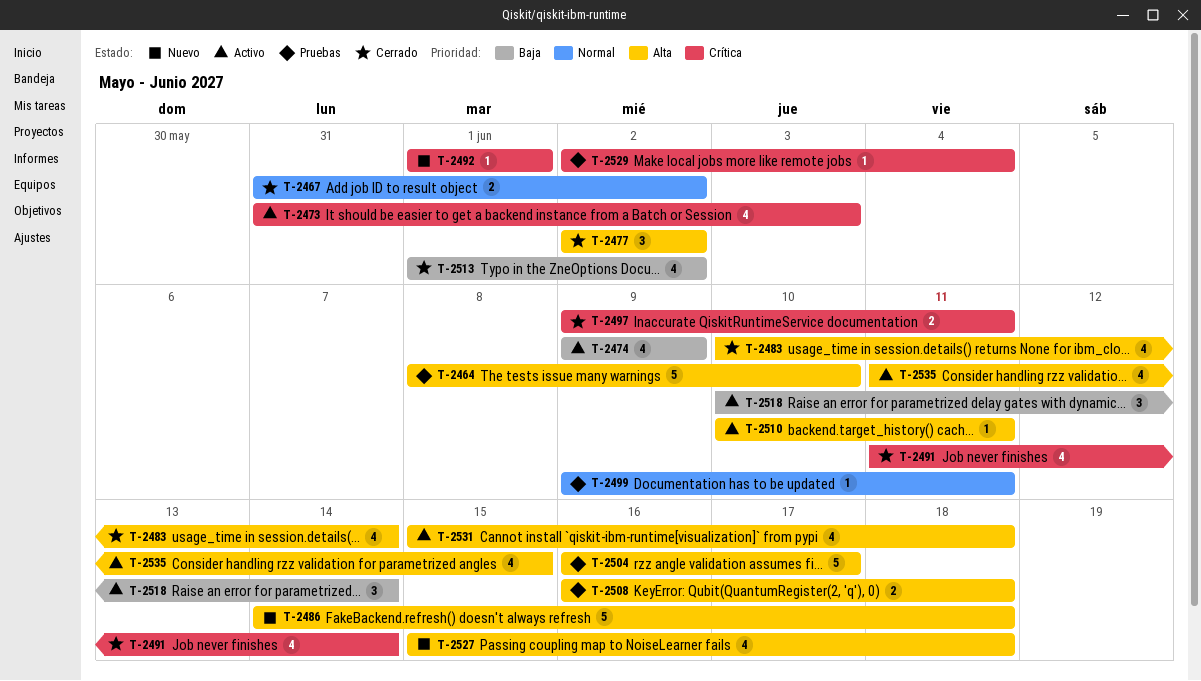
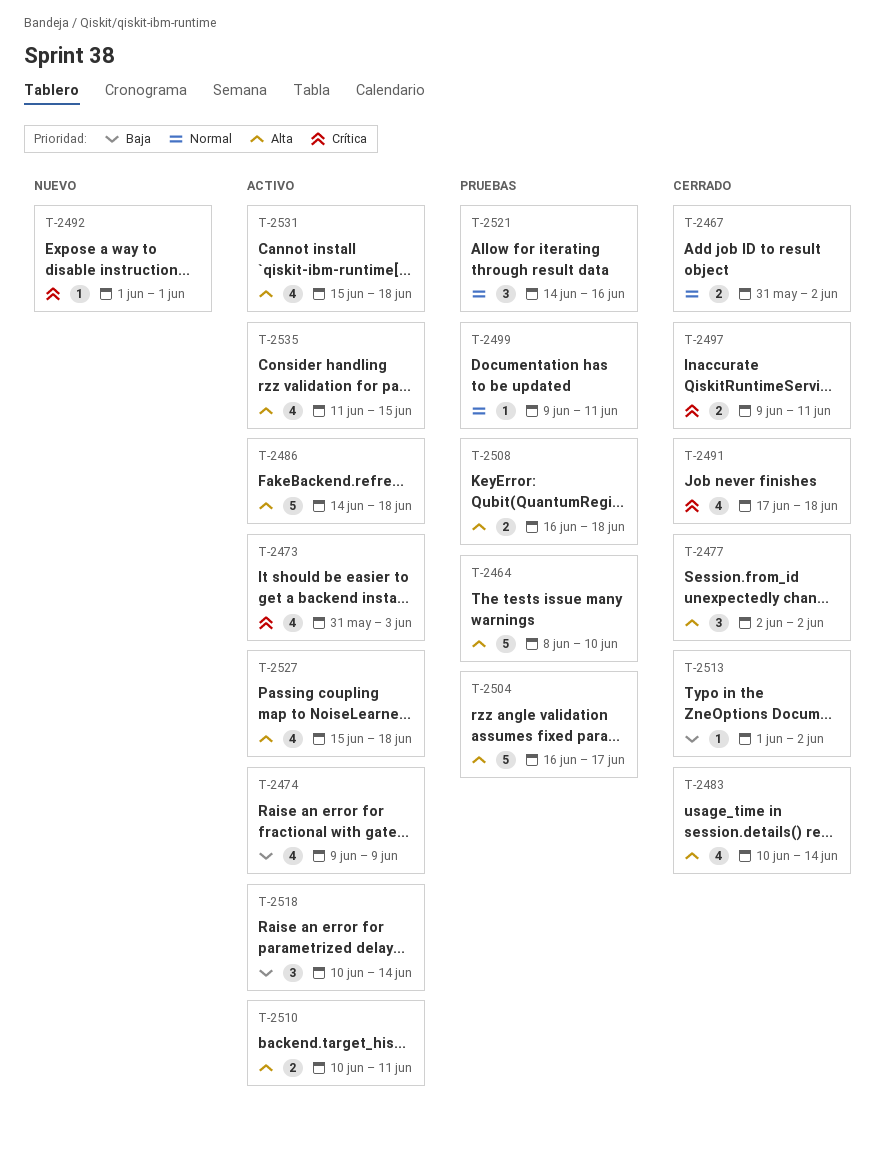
T-2486, status: Nuevo -> Activo
T-2491, start: Jun 11 -> Jun 17
T-2491, due: Jun 14 -> Jun 18
T-2510, estimate: 1 -> 2
T-2513, estimate: 4 -> 1
T-2521: none -> present
T-2527, status: Nuevo -> Activo
T-2529: present -> none

